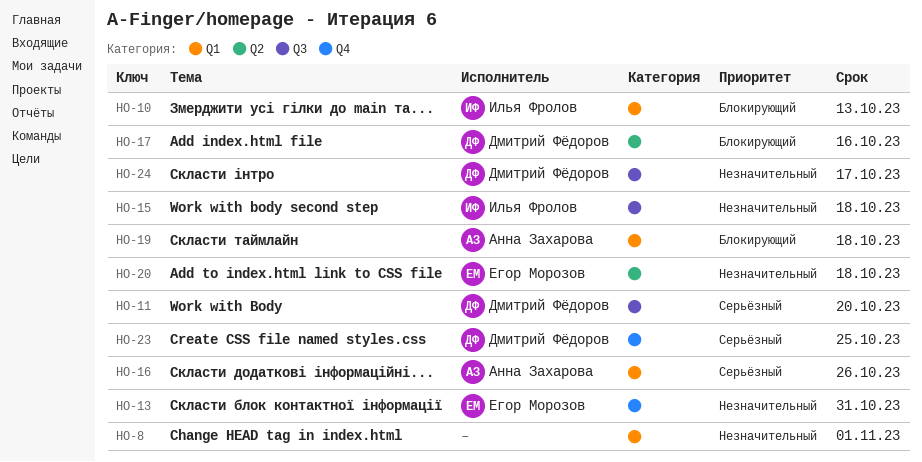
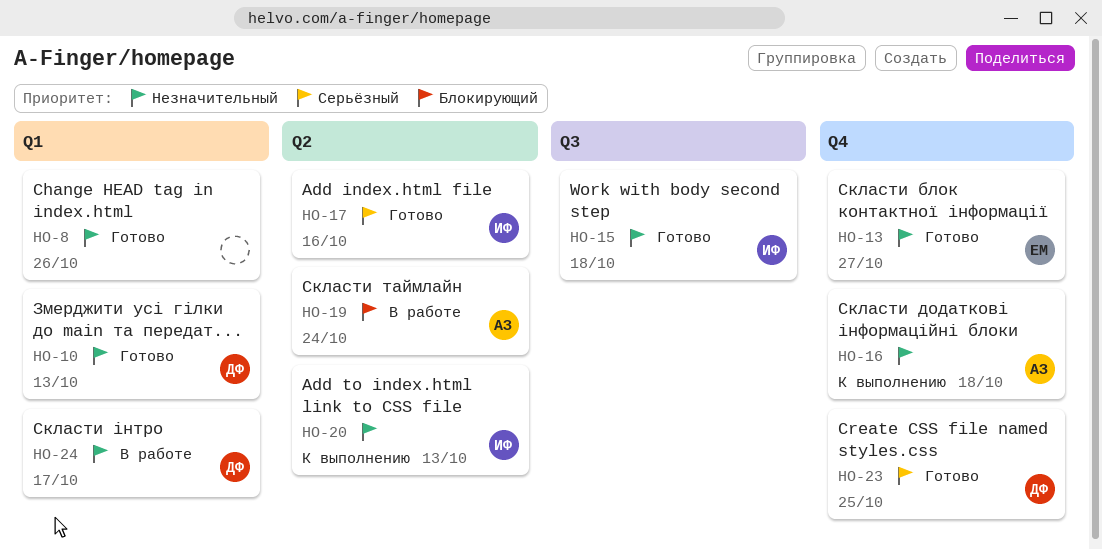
HO-8, due: Nov 1 -> Oct 26
HO-10, owner: Илья Фролов -> Дмитрий Фёдоров
HO-10, priority: Блокирующий -> Незначительный
HO-11: present -> none
HO-13, due: Oct 31 -> Oct 27
HO-16, priority: Серьёзный -> Незначительный
HO-16, label: Q1 -> Q4
HO-16, due: Oct 26 -> Oct 18
HO-17, owner: Дмитрий Фёдоров -> Илья Фролов
HO-17, priority: Блокирующий -> Серьёзный
HO-19, label: Q1 -> Q2
HO-19, due: Oct 18 -> Oct 24
HO-20, owner: Егор Морозов -> Илья Фролов
HO-20, due: Oct 18 -> Oct 13
HO-24, label: Q3 -> Q1

